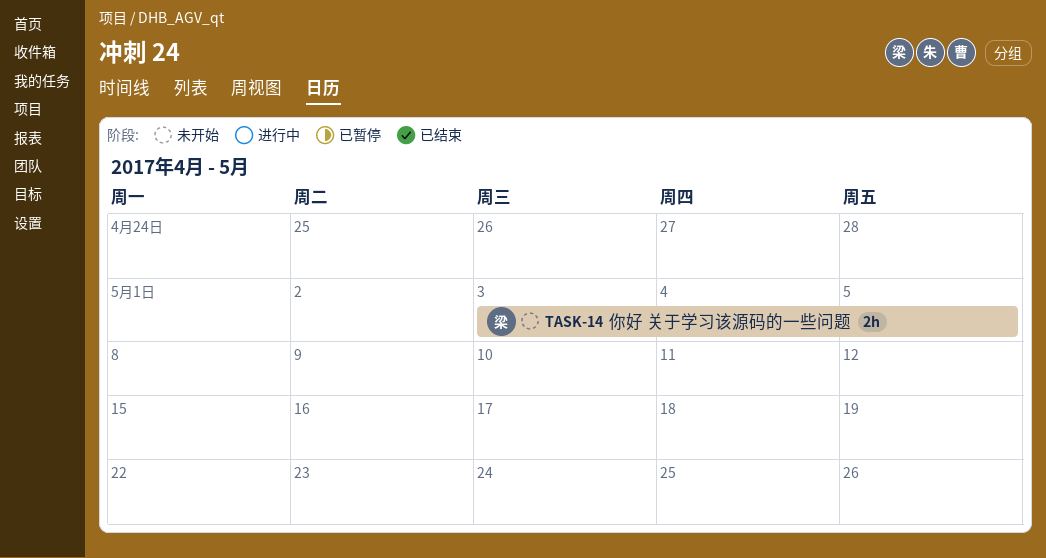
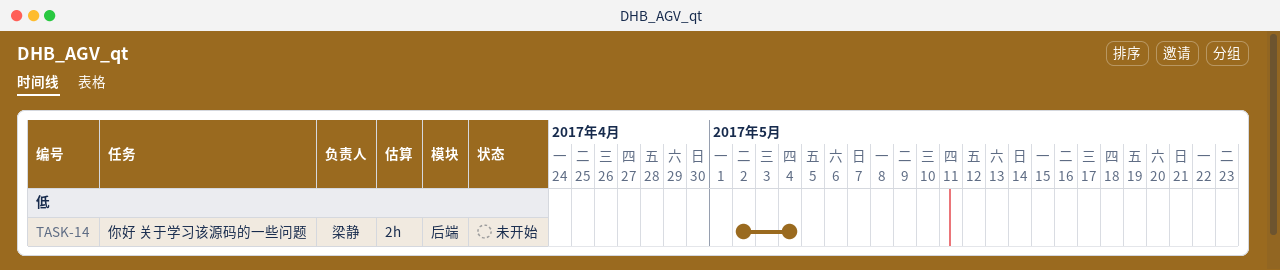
TASK-14, start: May 3 -> May 2
TASK-14, due: May 5 -> May 4

